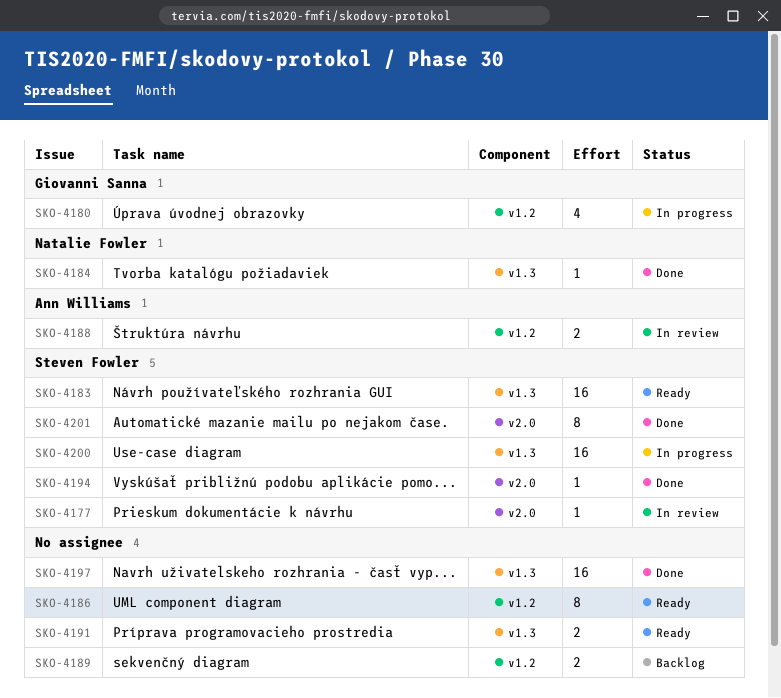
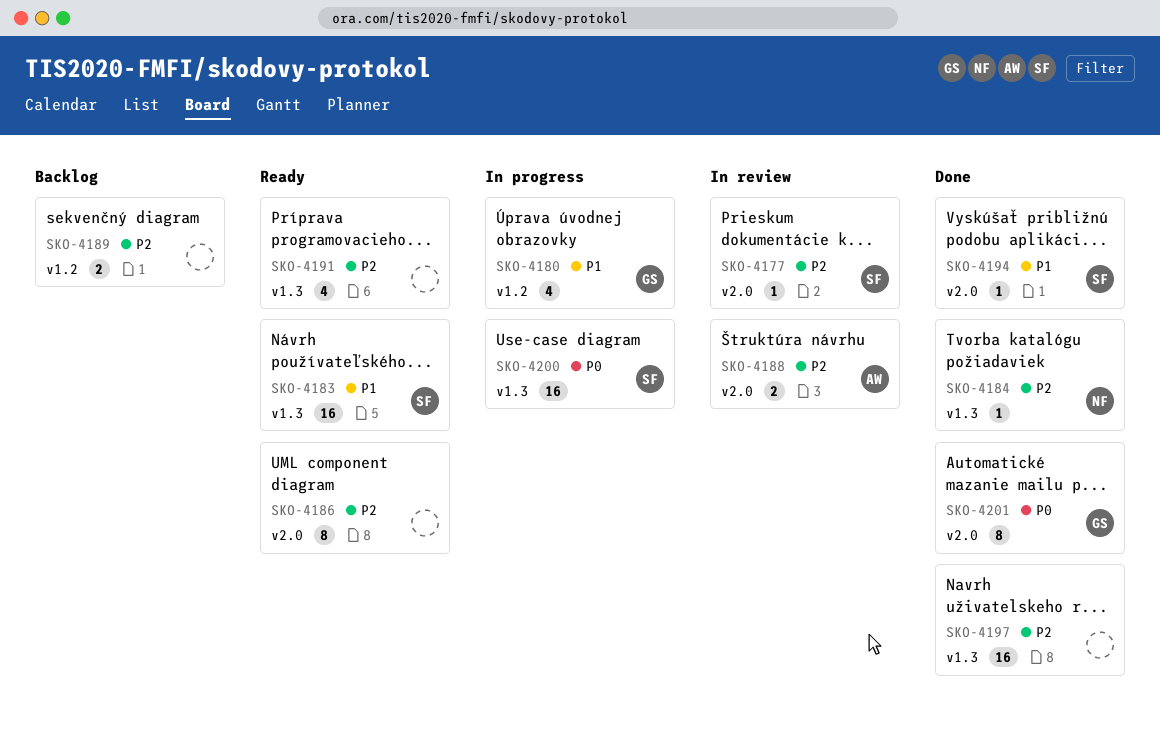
SKO-4186, label: v1.2 -> v2.0
SKO-4188, label: v1.2 -> v2.0
SKO-4191, estimate: 2 -> 4
SKO-4201, owner: Steven Fowler -> Giovanni Sanna

